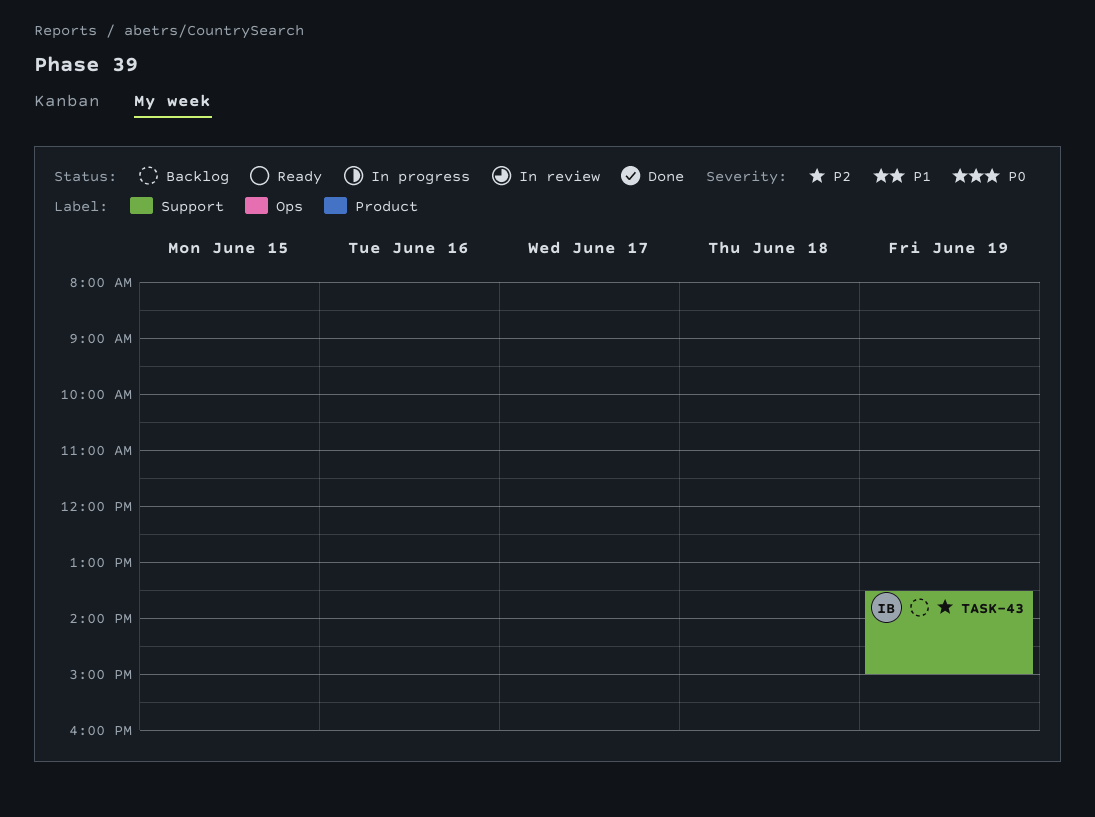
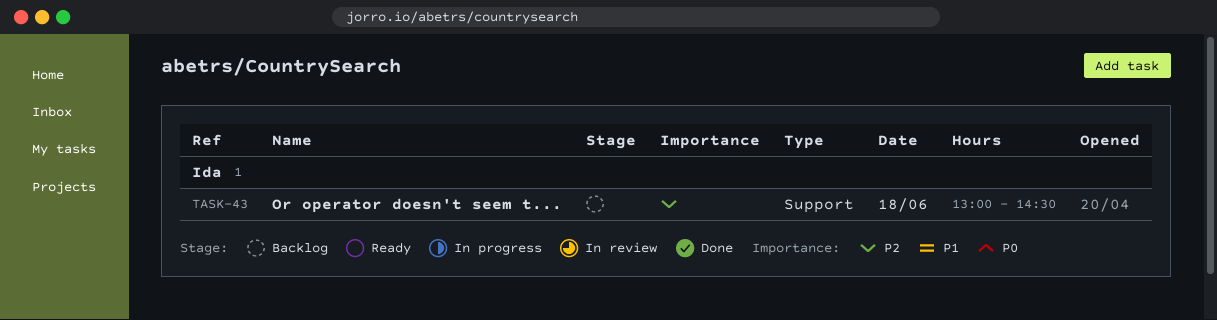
TASK-43, day: Jun 19 -> Jun 18
TASK-43, begins: 13:30 -> 13:00
TASK-43, ends: 15:00 -> 14:30

